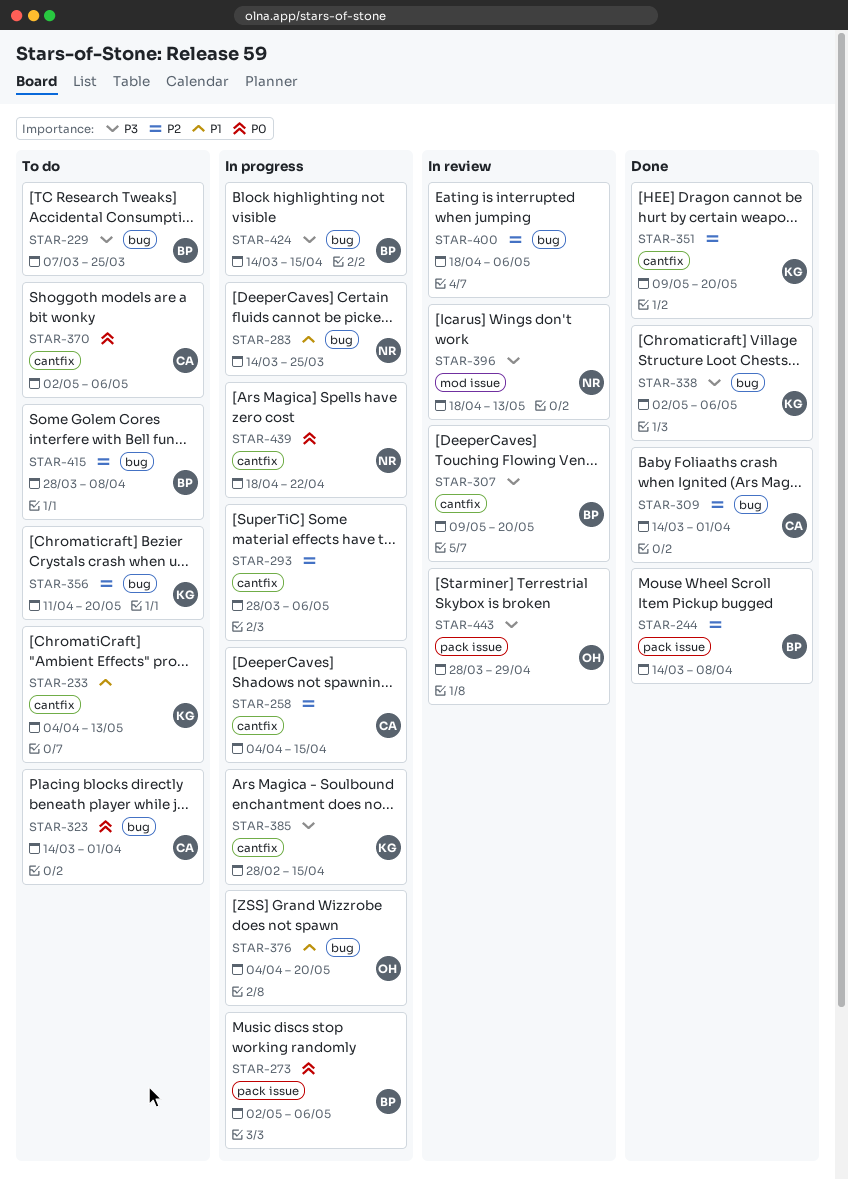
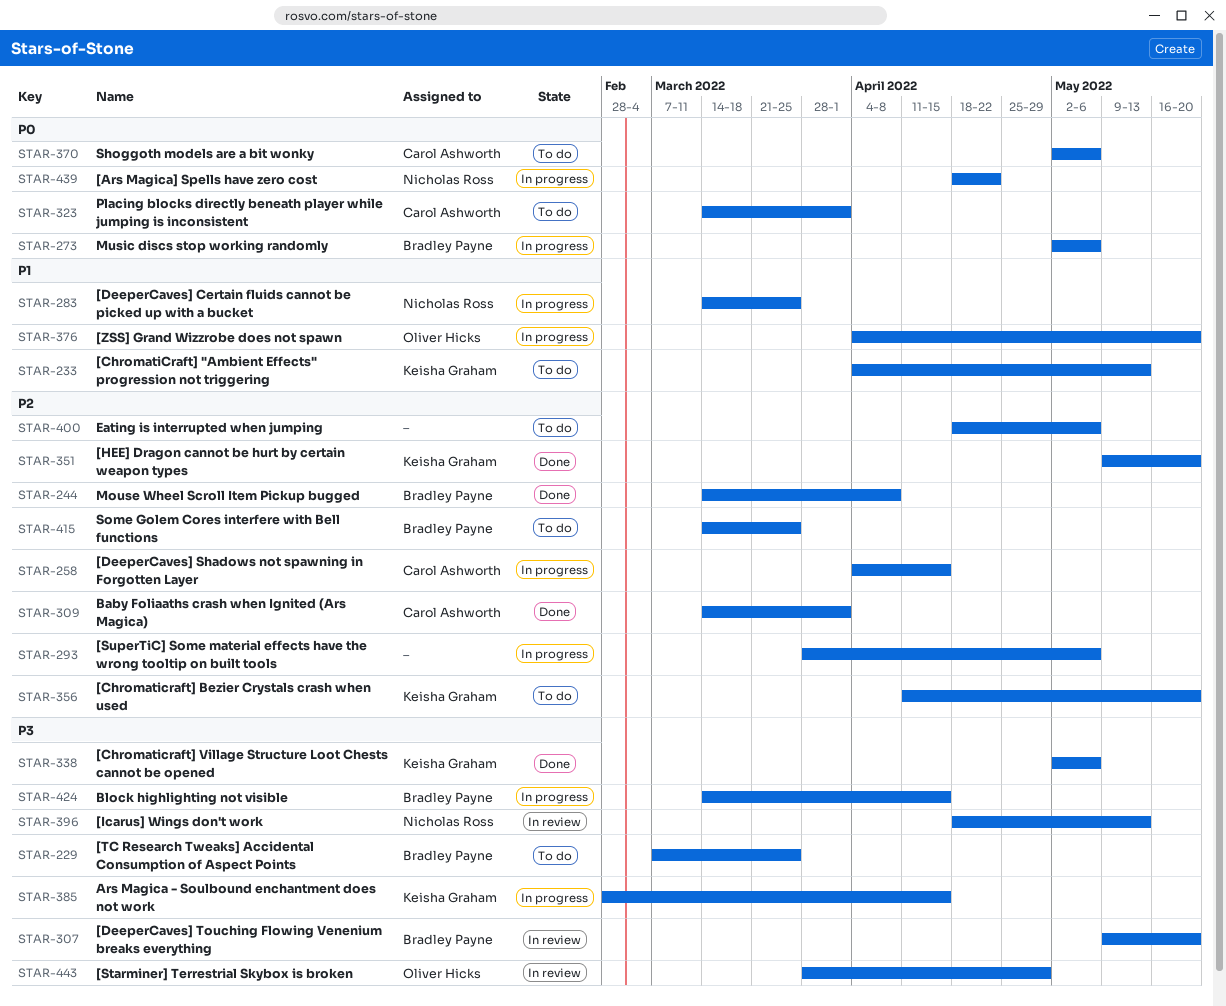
STAR-400, status: In review -> To do
STAR-415, start: Mar 28 -> Mar 14
STAR-415, due: Apr 8 -> Mar 25

